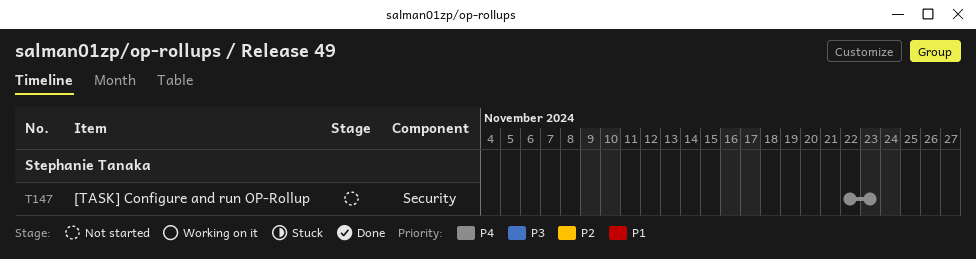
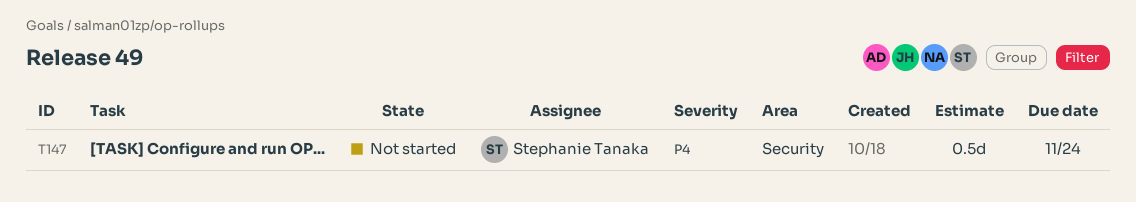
T147, due: Nov 23 -> Nov 24

